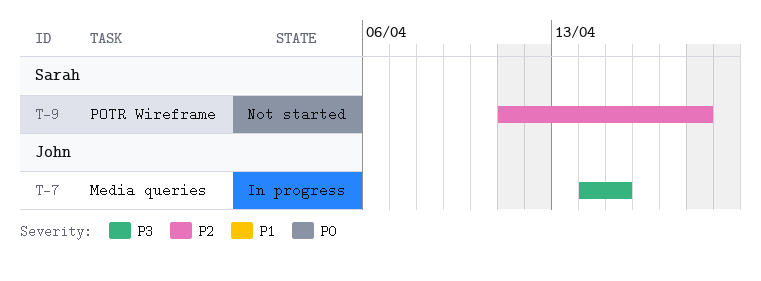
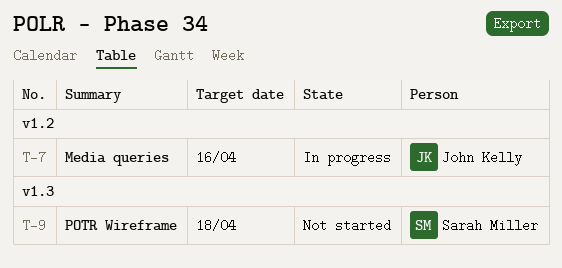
T-7, due: Apr 15 -> Apr 16

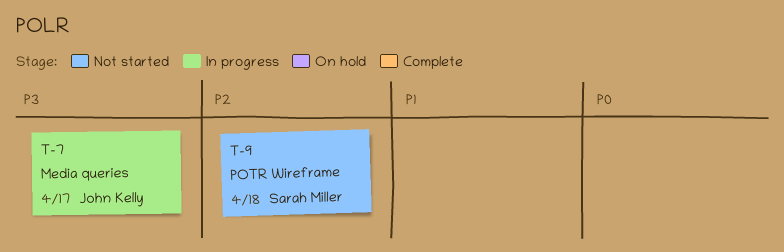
T-7, due: Apr 16 -> Apr 17

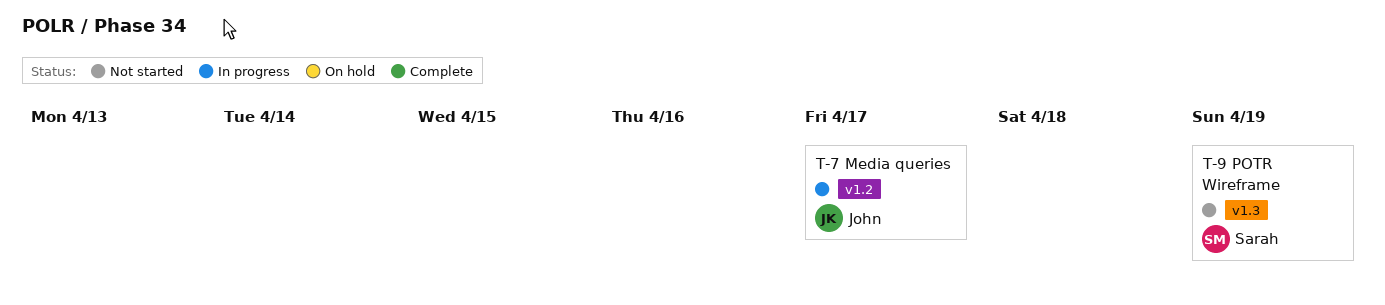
T-9, due: Apr 18 -> Apr 19

